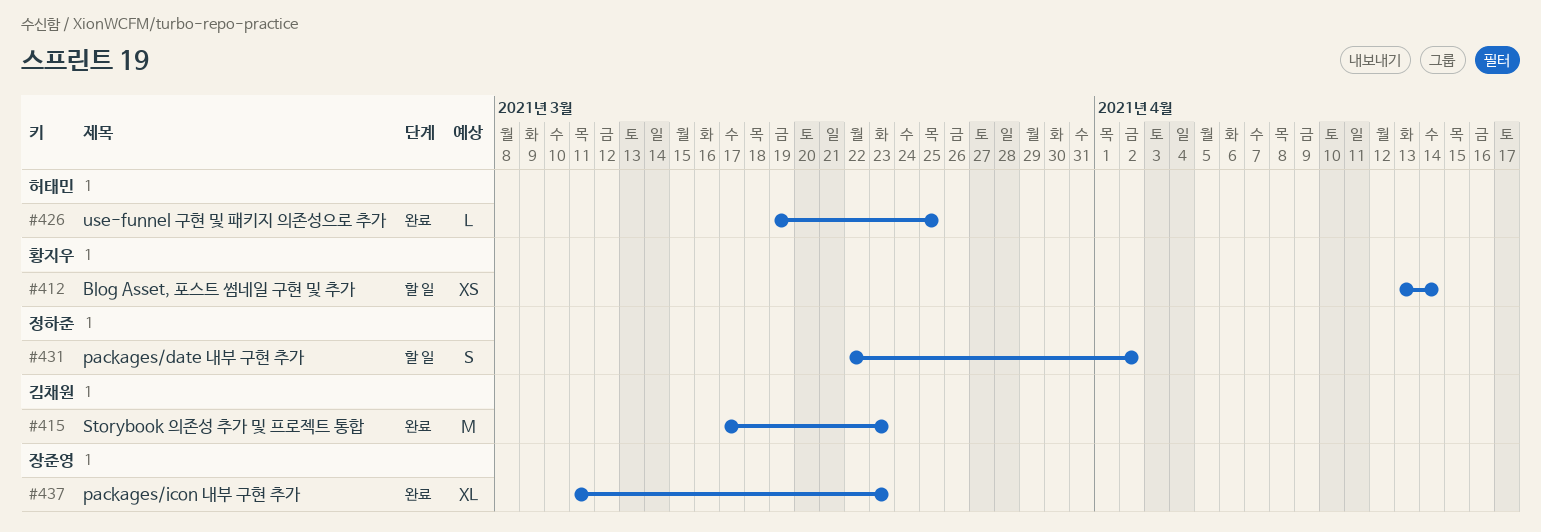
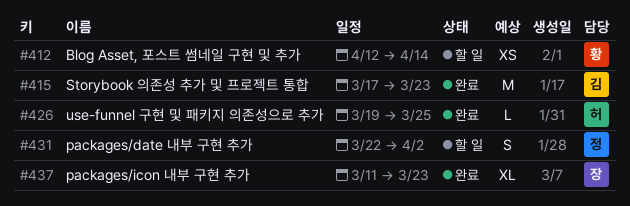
#412, start: Apr 13 -> Apr 12

